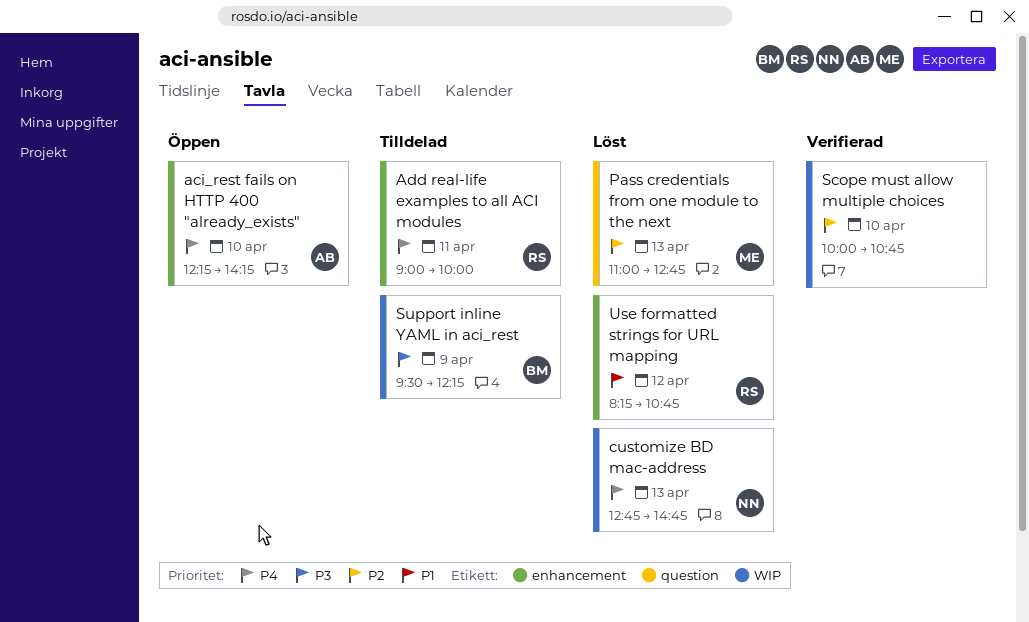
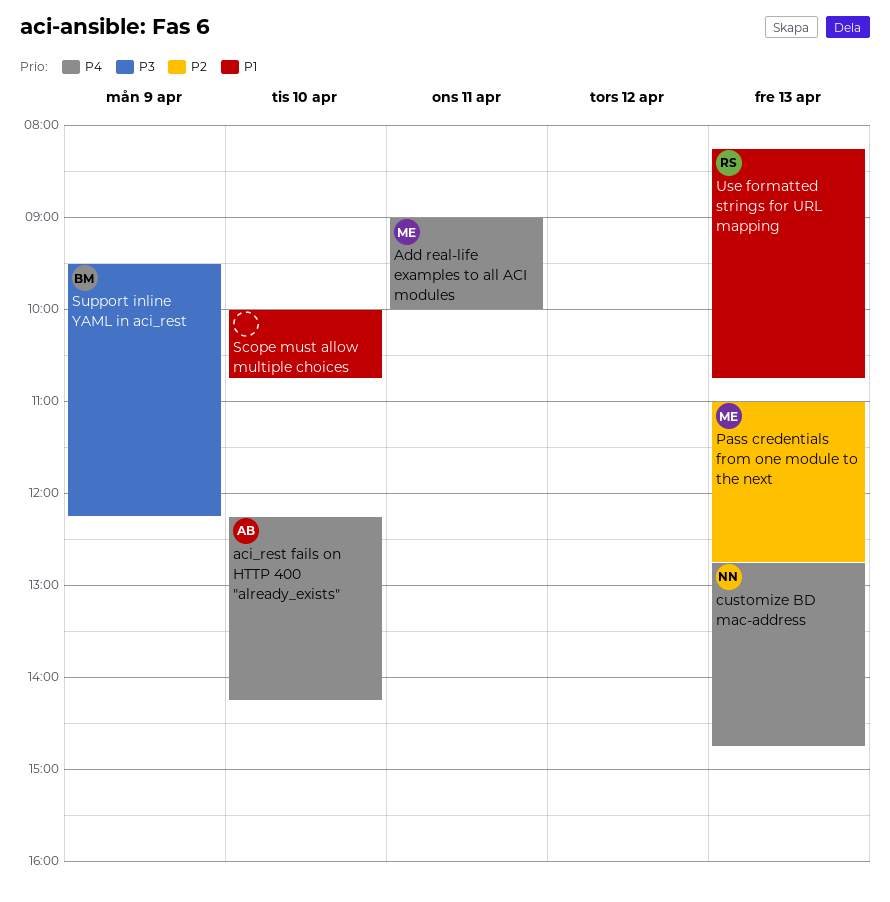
Add real-life examples to all ACI modules, owner: RS -> ME
Scope must allow multiple choices, priority: P2 -> P1
Use formatted strings for URL mapping, day: Apr 12 -> Apr 13

